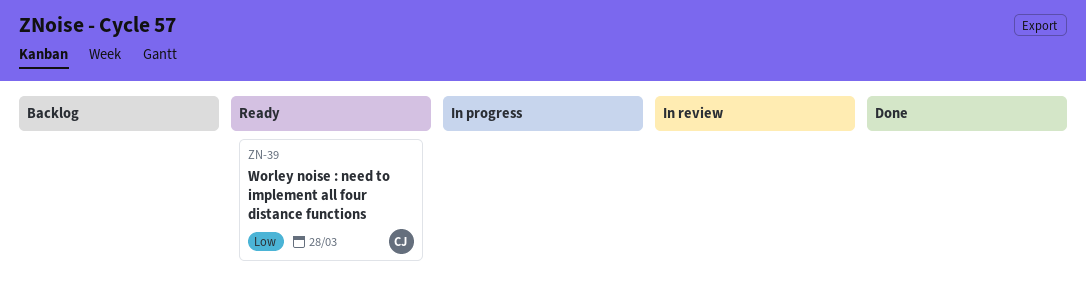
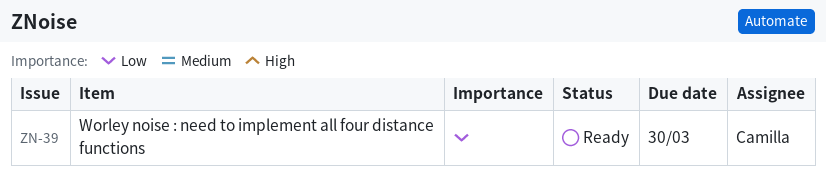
ZN-39, due: Mar 28 -> Mar 30

